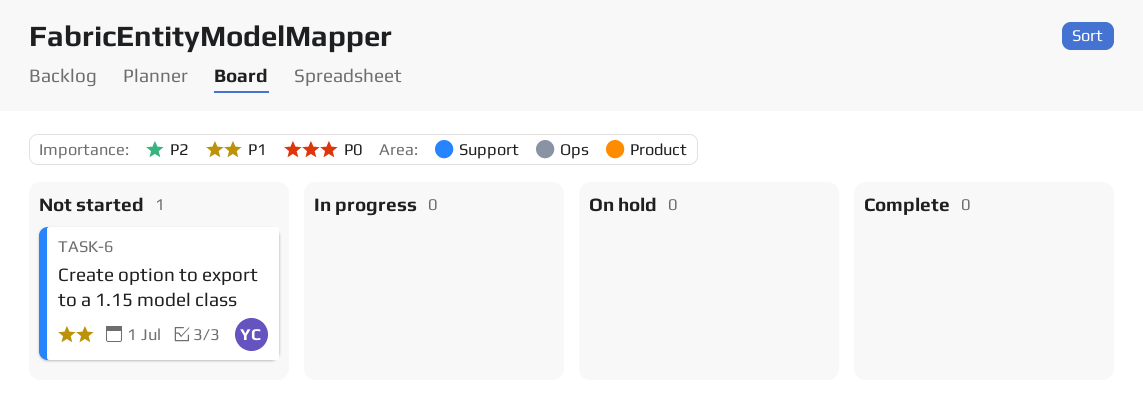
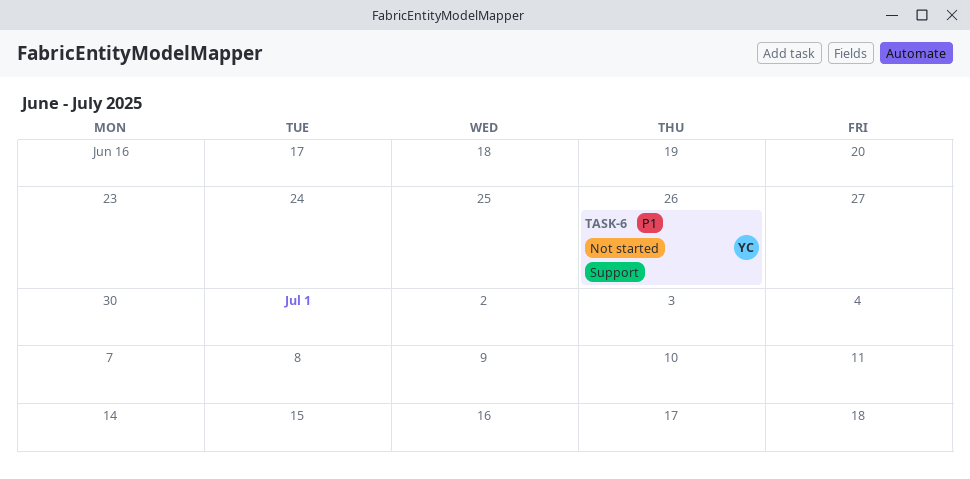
TASK-6, due: Jul 1 -> Jun 26

